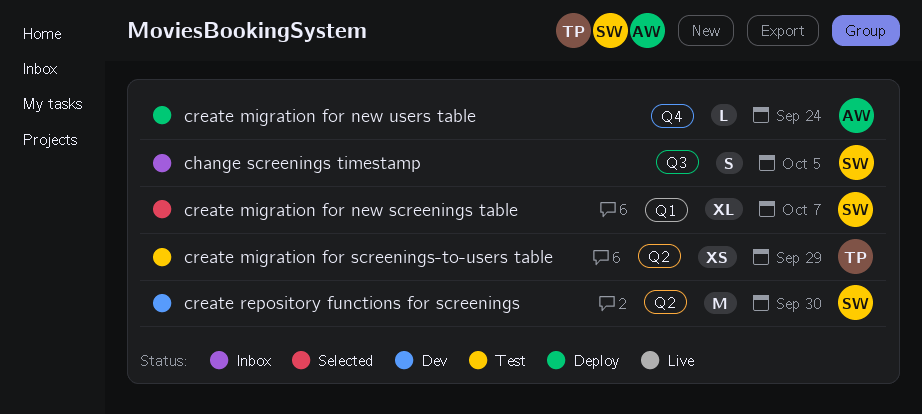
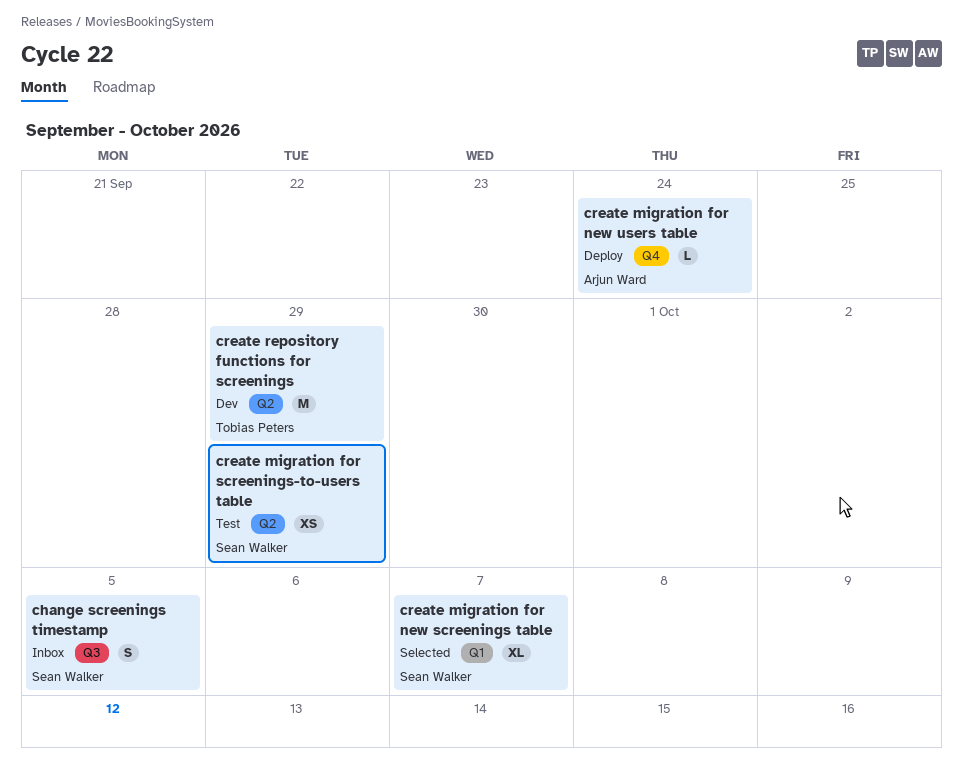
create migration for screenings-to-users table, owner: Tobias Peters -> Sean Walker
create repository functions for screenings, owner: Sean Walker -> Tobias Peters
create repository functions for screenings, due: Sep 30 -> Sep 29

